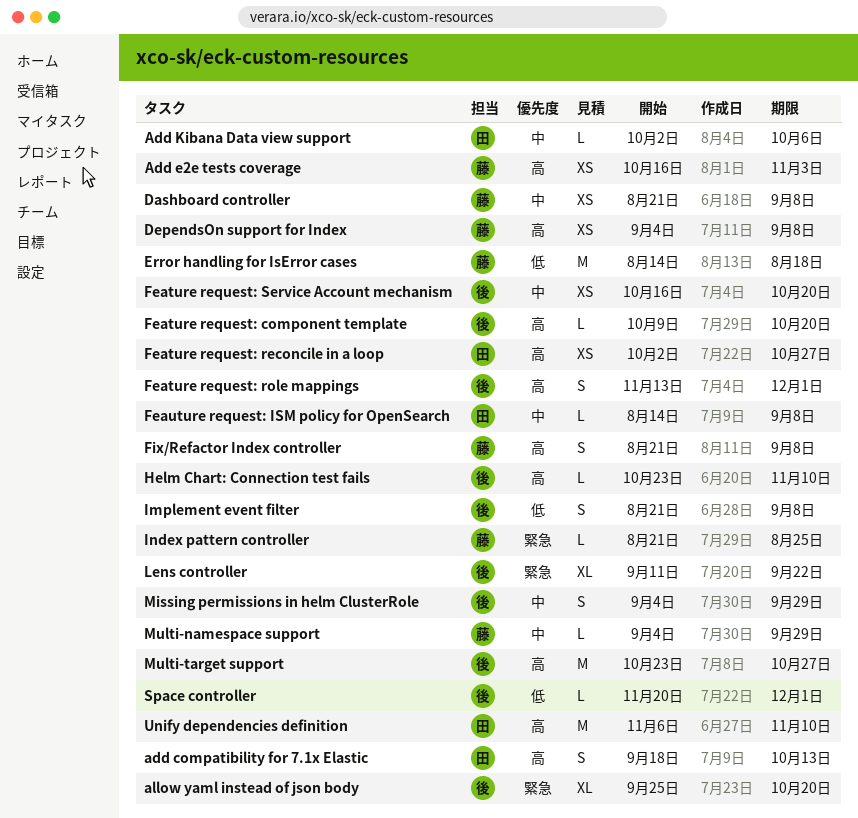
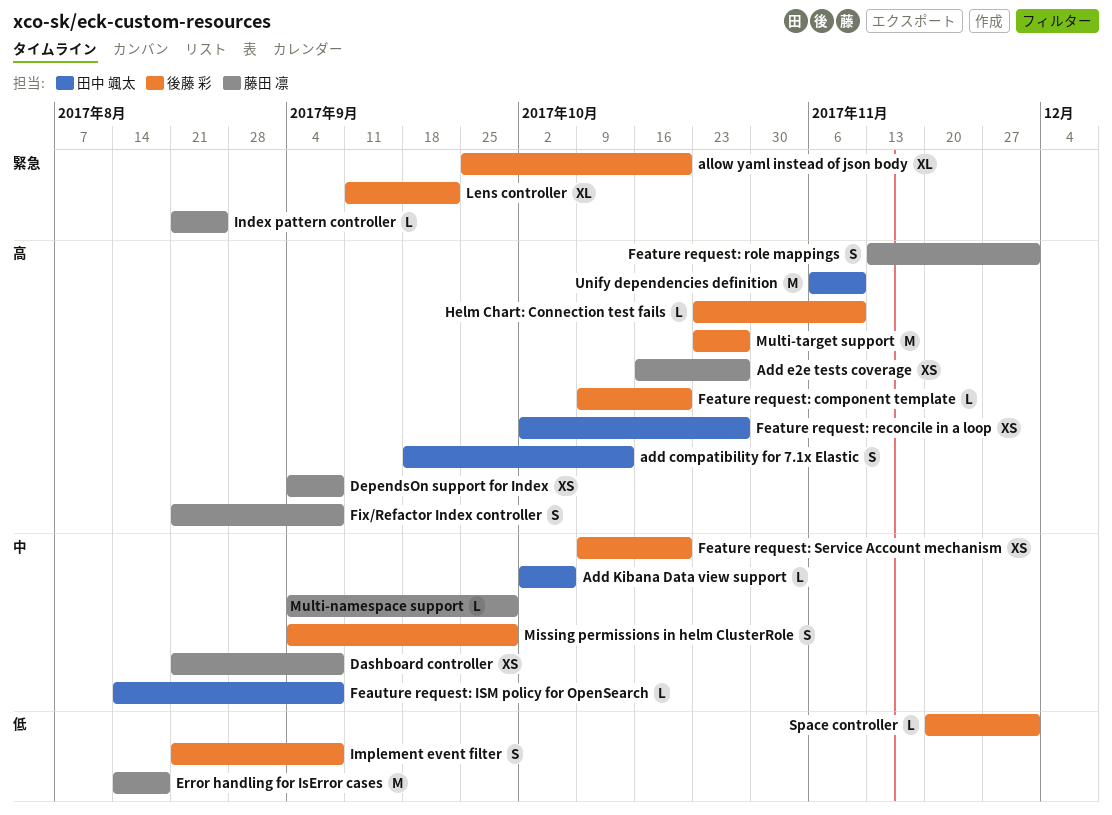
Add e2e tests coverage, due: Nov 3 -> Oct 27
Feature request: role mappings, owner: 後藤 彩 -> 藤田 凛
Feature request: Service Account mechanism, start: Oct 16 -> Oct 9

